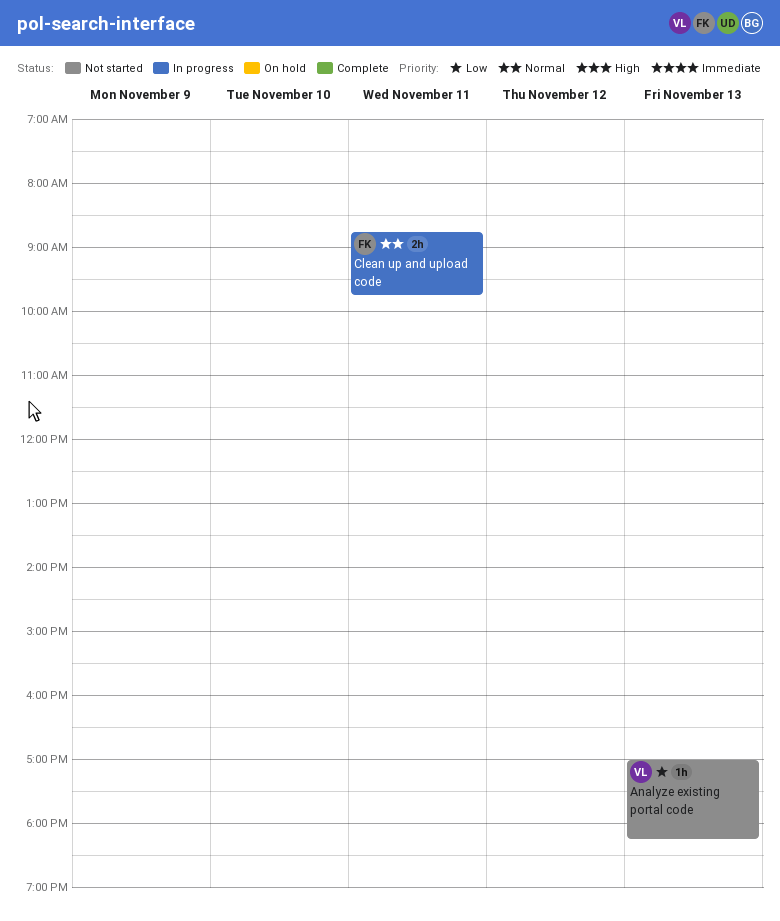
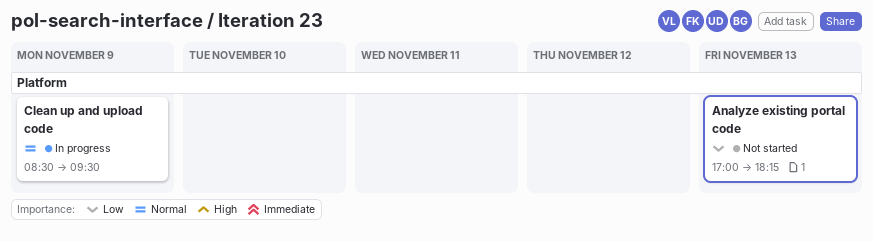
Clean up and upload code, day: Nov 11 -> Nov 9
Clean up and upload code, begins: 08:45 -> 08:30
Clean up and upload code, ends: 09:45 -> 09:30

